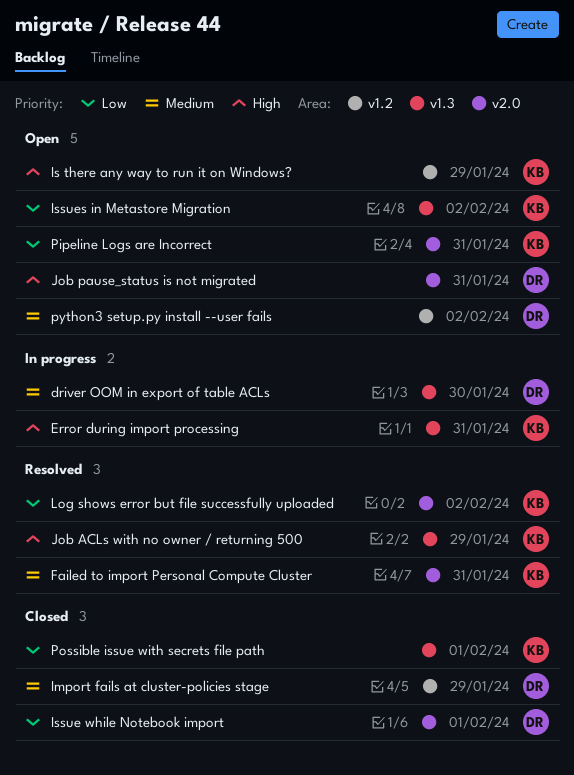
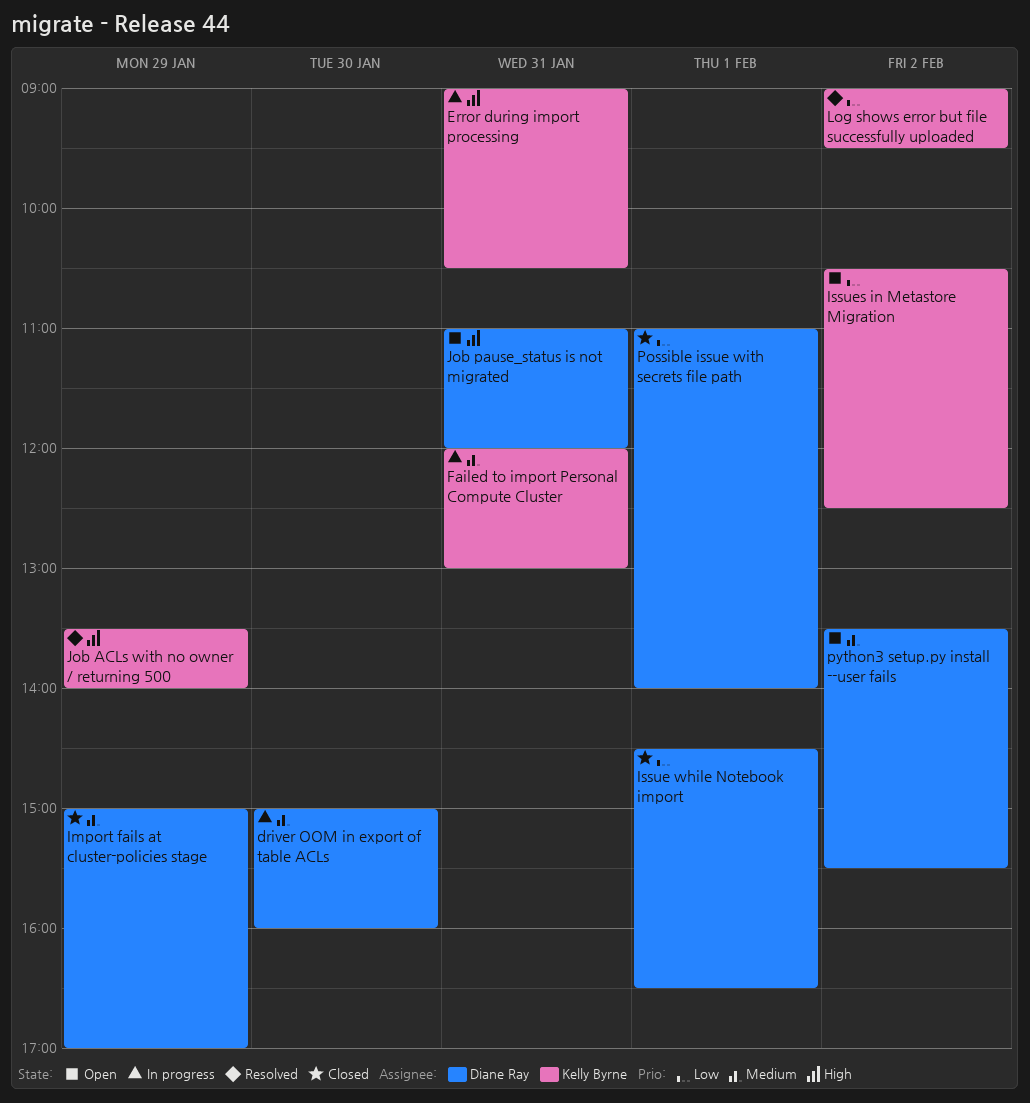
Failed to import Personal Compute Cluster, status: Resolved -> In progress
Is there any way to run it on Windows?: present -> none
Pipeline Logs are Incorrect: present -> none
Possible issue with secrets file path, owner: Kelly Byrne -> Diane Ray

